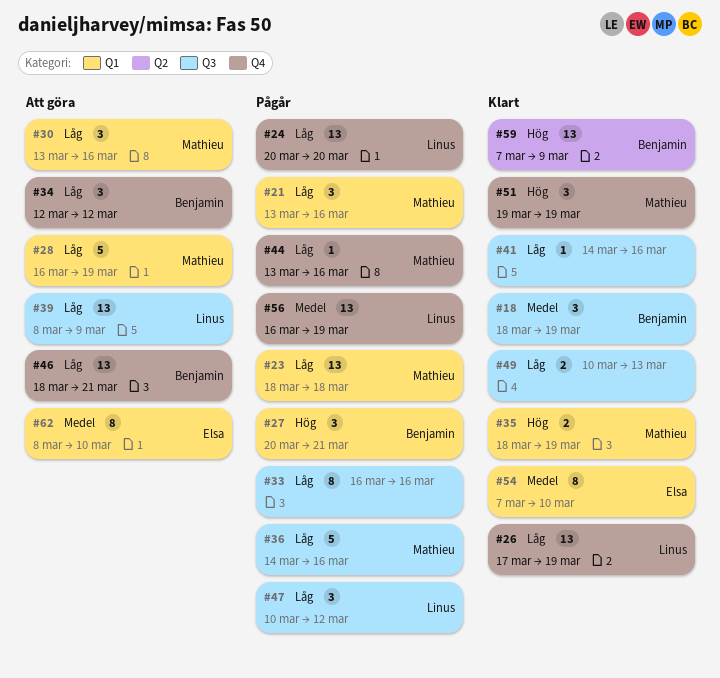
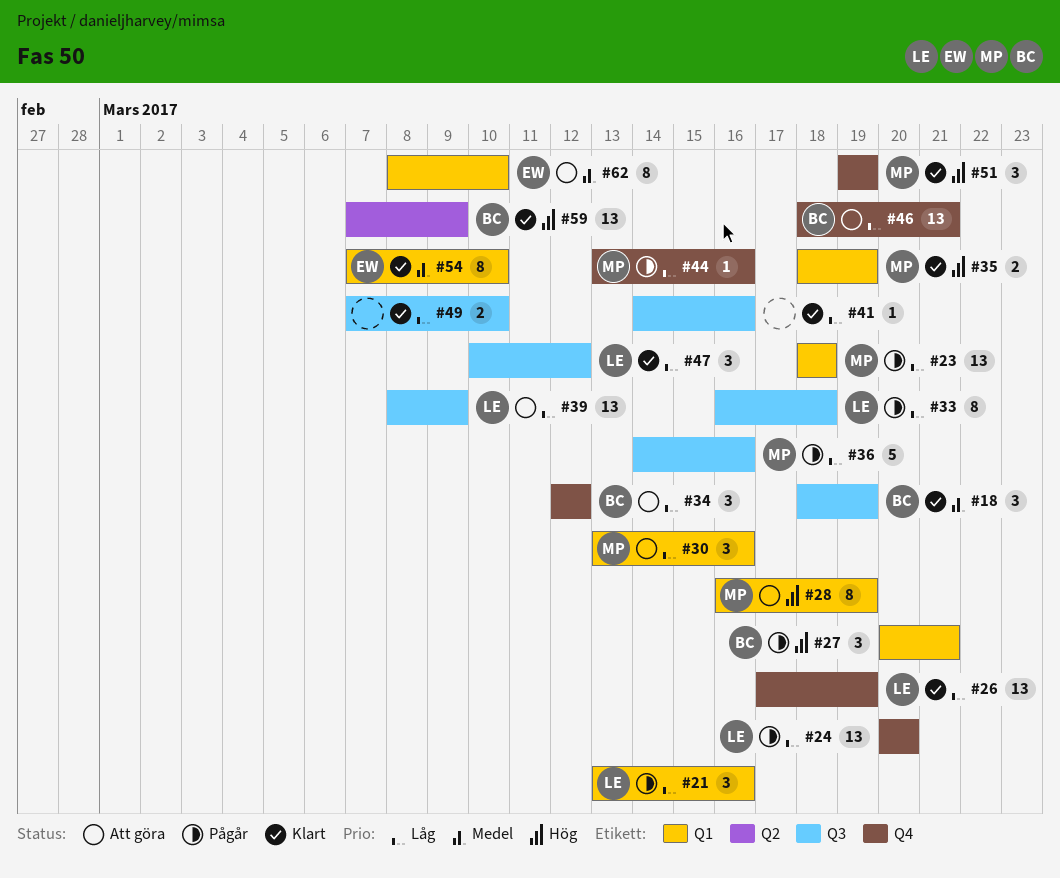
#21, owner: Mathieu -> Linus
#28, priority: Låg -> Hög
#28, estimate: 5 -> 8
#33, owner: none -> Linus
#33, due: Mar 16 -> Mar 18
#47, status: Pågår -> Klart
#49, start: Mar 10 -> Mar 7
#49, due: Mar 13 -> Mar 10
#56: present -> none

